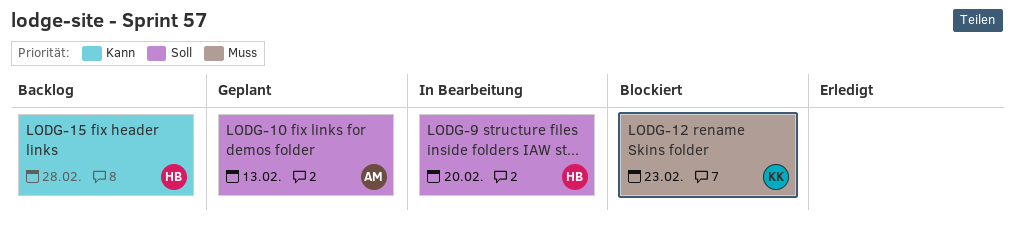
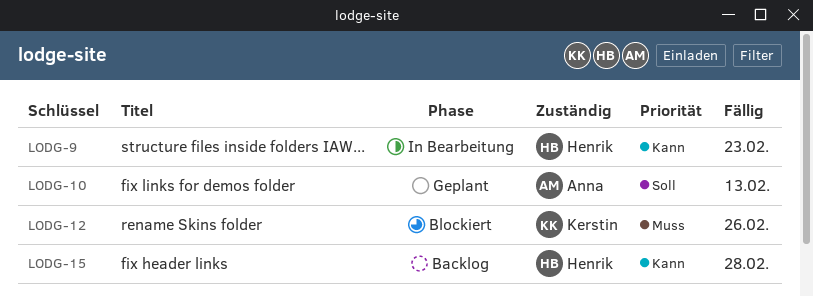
LODG-9, priority: Soll -> Kann
LODG-9, due: Feb 20 -> Feb 23
LODG-12, due: Feb 23 -> Feb 26

